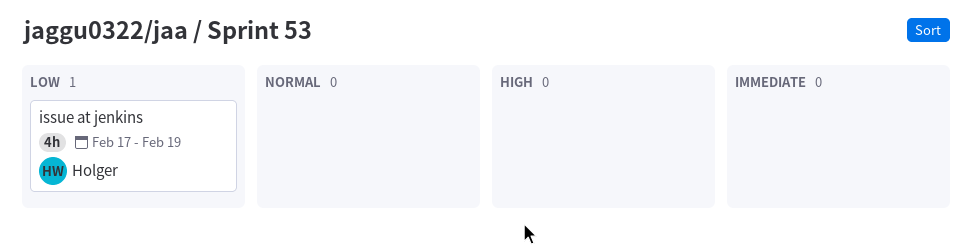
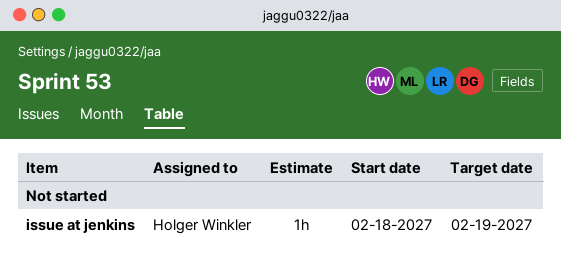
issue at jenkins, estimate: 4h -> 1h
issue at jenkins, start: Feb 17 -> Feb 18

